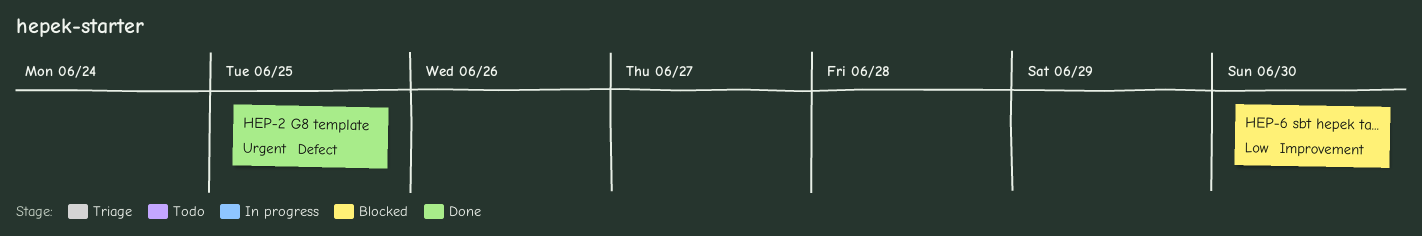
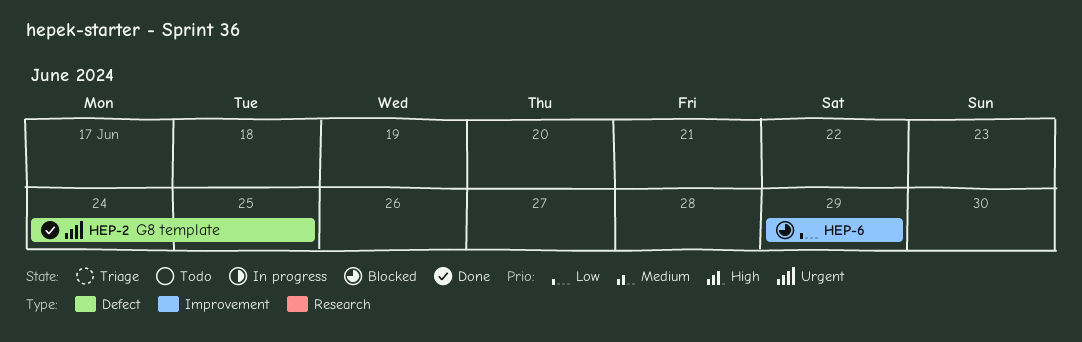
HEP-6, due: Jun 30 -> Jun 29

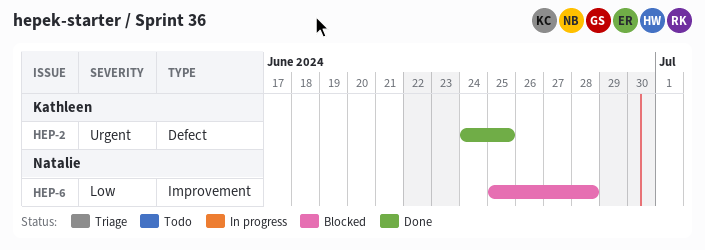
HEP-6, start: Jun 29 -> Jun 25
HEP-6, due: Jun 29 -> Jun 28

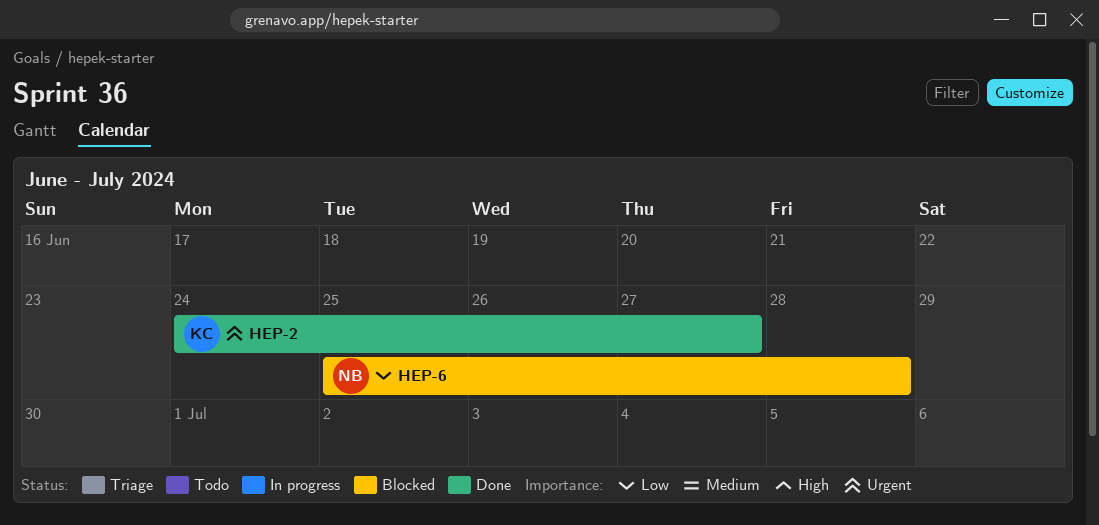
HEP-2, due: Jun 25 -> Jun 27

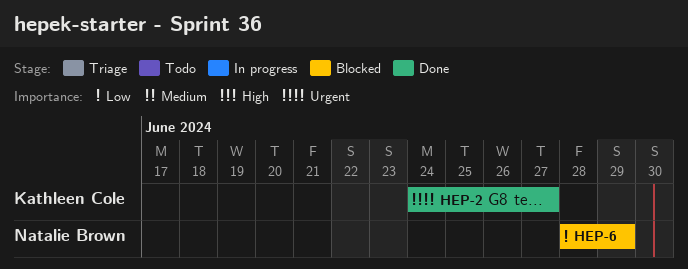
HEP-6, start: Jun 25 -> Jun 28
HEP-6, due: Jun 28 -> Jun 29

